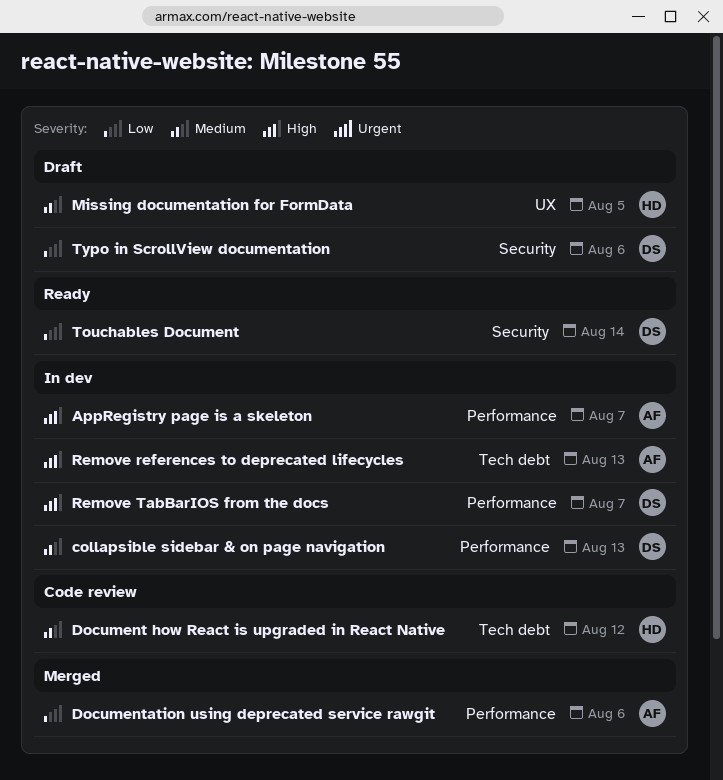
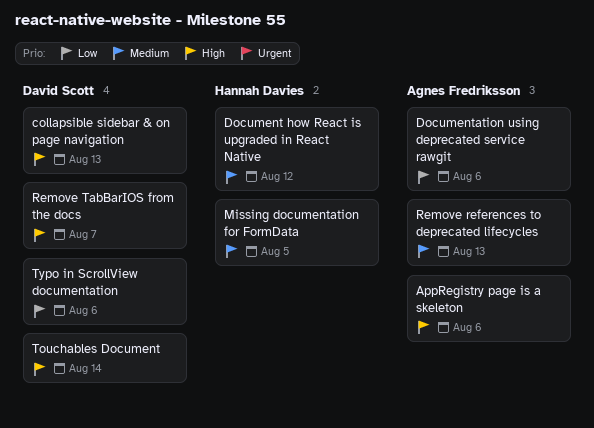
AppRegistry page is a skeleton, due: Aug 7 -> Aug 6
collapsible sidebar & on page navigation, priority: Medium -> High
Remove references to deprecated lifecycles, priority: High -> Medium
Touchables Document, priority: Low -> High

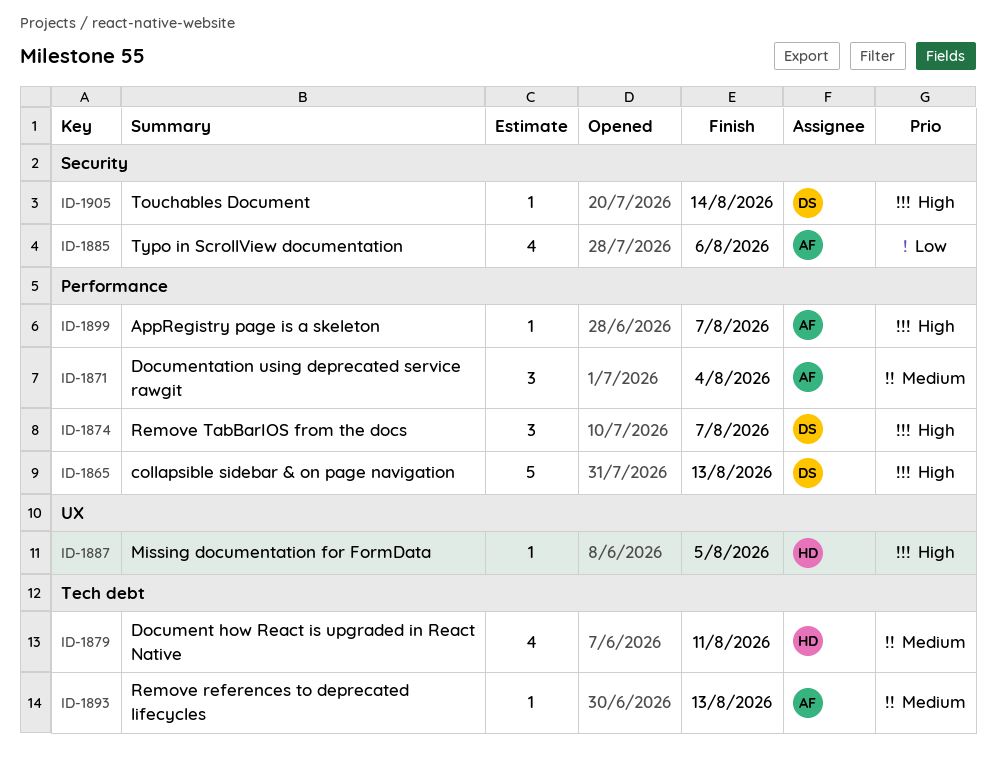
AppRegistry page is a skeleton, due: Aug 6 -> Aug 7
Document how React is upgraded in React Native, due: Aug 12 -> Aug 11
Documentation using deprecated service rawgit, priority: Low -> Medium
Documentation using deprecated service rawgit, due: Aug 6 -> Aug 4
Missing documentation for FormData, priority: Medium -> High
Typo in ScrollView documentation, owner: David Scott -> Agnes Fredriksson

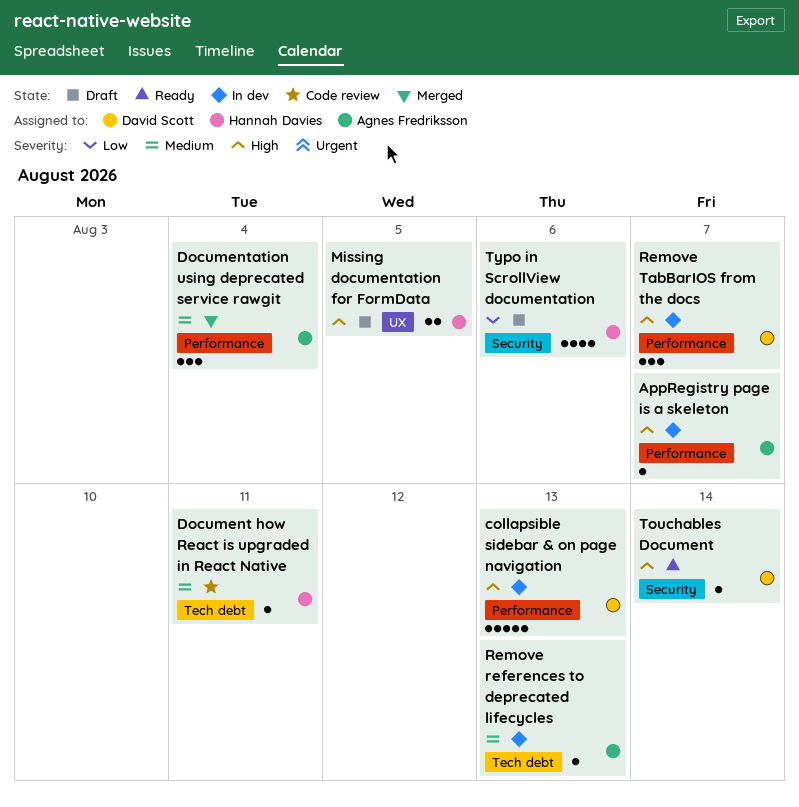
Document how React is upgraded in React Native, estimate: 4 -> 1
Missing documentation for FormData, estimate: 1 -> 2
Typo in ScrollView documentation, owner: Agnes Fredriksson -> Hannah Davies

